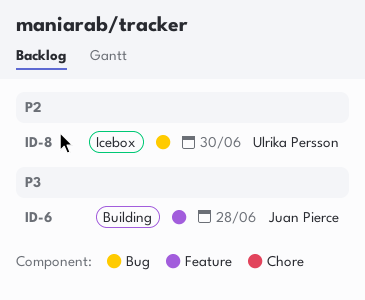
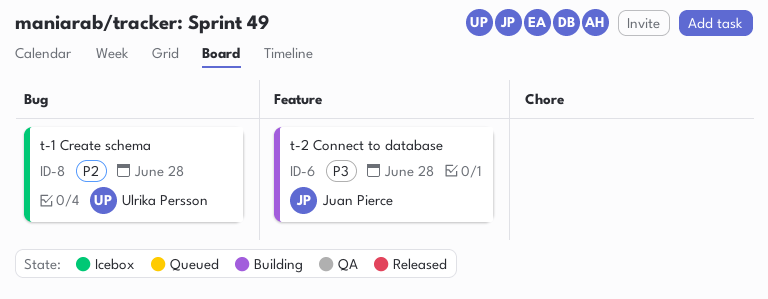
ID-8, due: Jun 30 -> Jun 28

